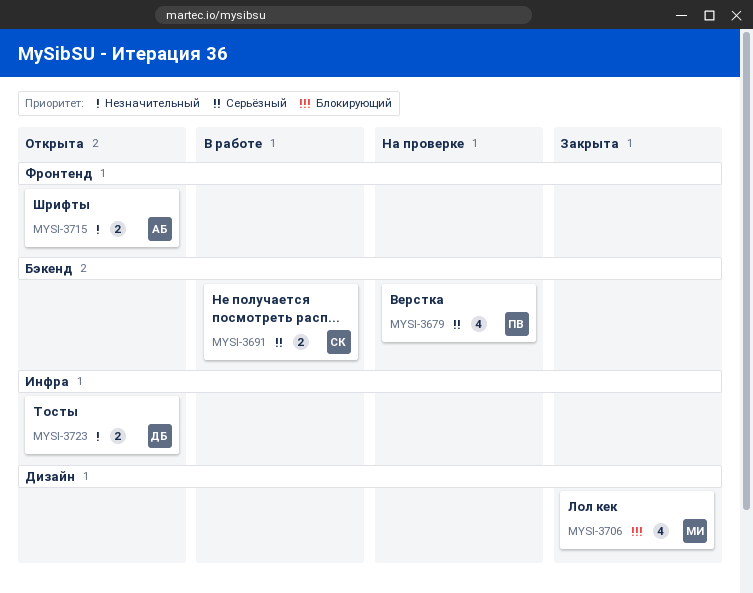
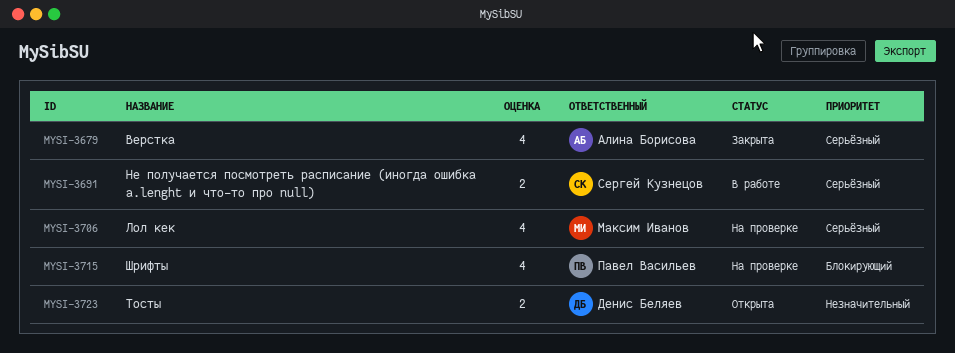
MYSI-3679, status: На проверке -> Закрыта
MYSI-3679, owner: Павел Васильев -> Алина Борисова
MYSI-3706, status: Закрыта -> На проверке
MYSI-3706, priority: Блокирующий -> Серьёзный
MYSI-3715, status: Открыта -> На проверке
MYSI-3715, owner: Алина Борисова -> Павел Васильев
MYSI-3715, priority: Незначительный -> Блокирующий
MYSI-3715, estimate: 2 -> 4

